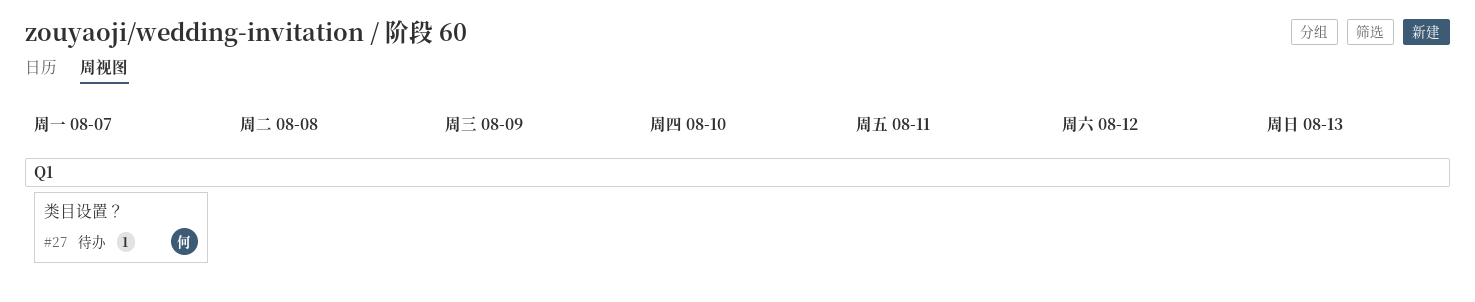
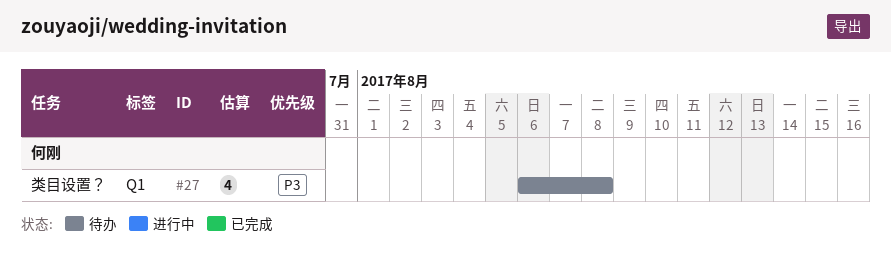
#27, estimate: 1 -> 4
#27, due: Aug 7 -> Aug 8

